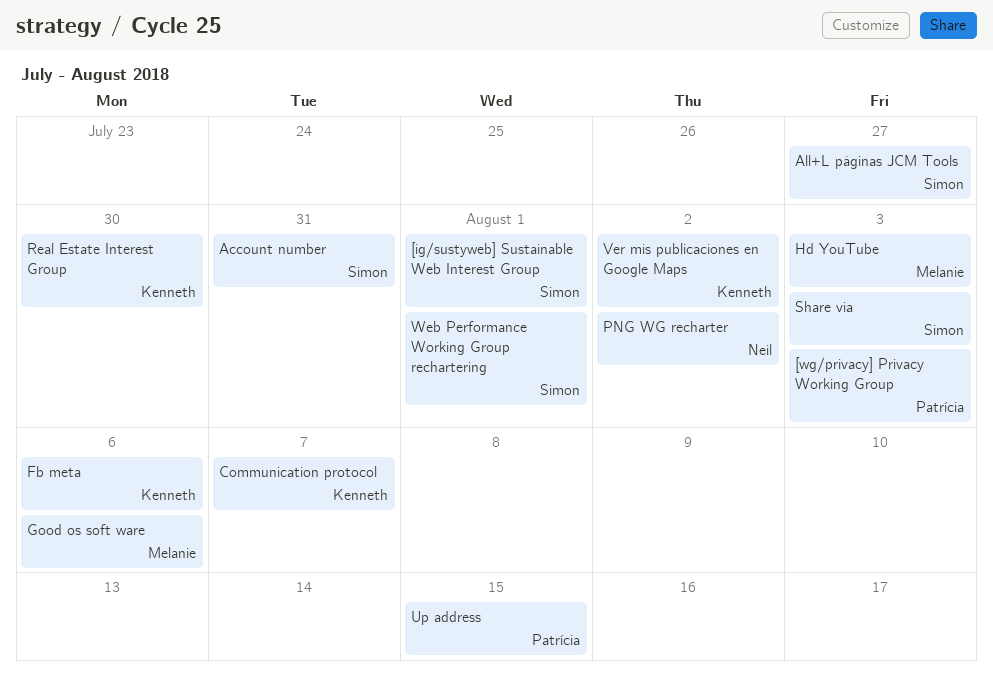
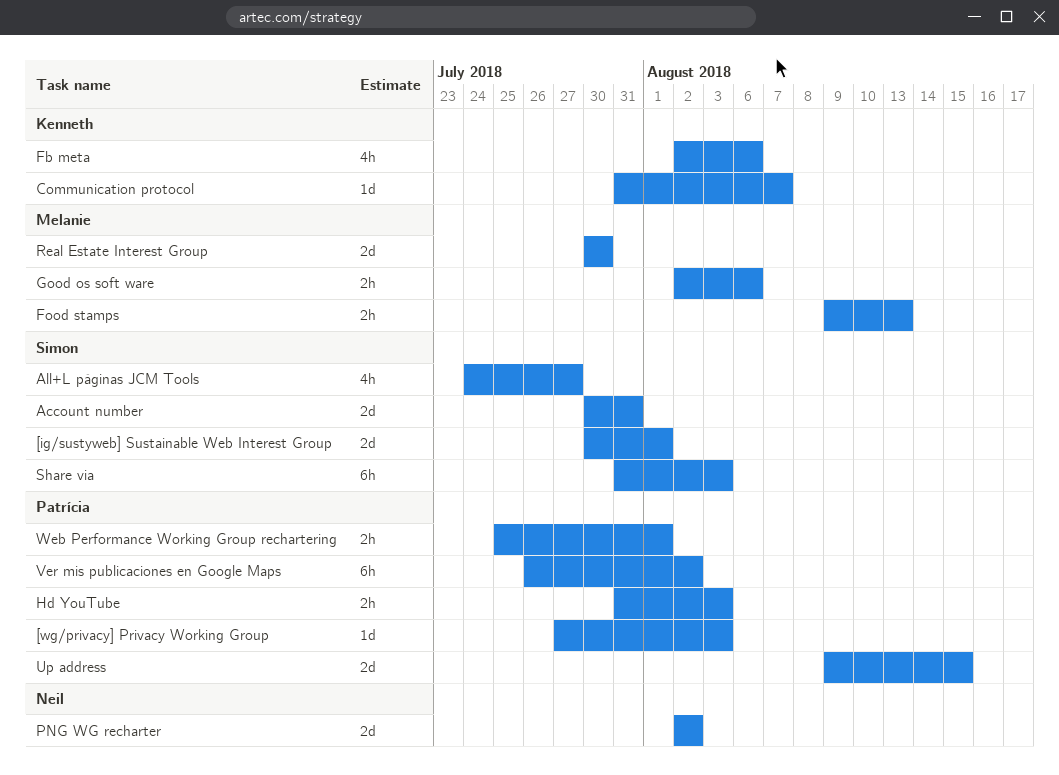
Food stamps: none -> present
Hd YouTube, owner: Melanie -> Patrícia
Real Estate Interest Group, owner: Kenneth -> Melanie
Ver mis publicaciones en Google Maps, owner: Kenneth -> Patrícia
Web Performance Working Group rechartering, owner: Simon -> Patrícia

